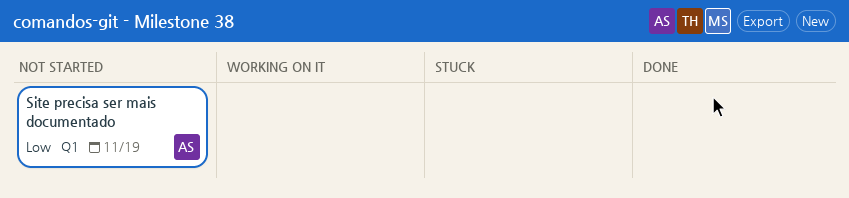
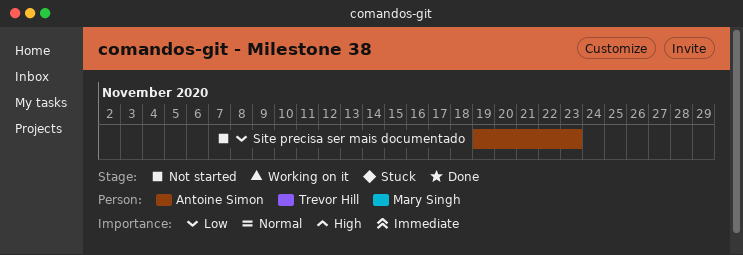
Site precisa ser mais documentado, due: Nov 19 -> Nov 23

